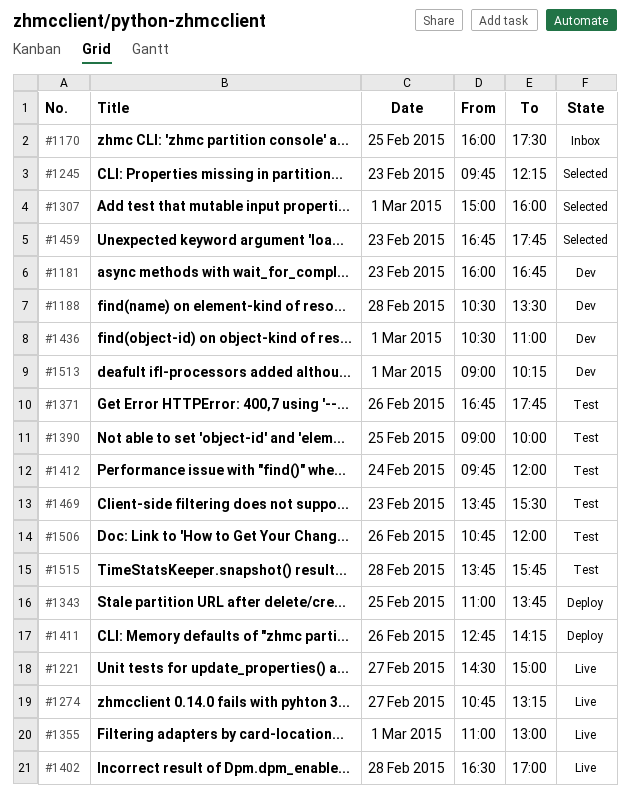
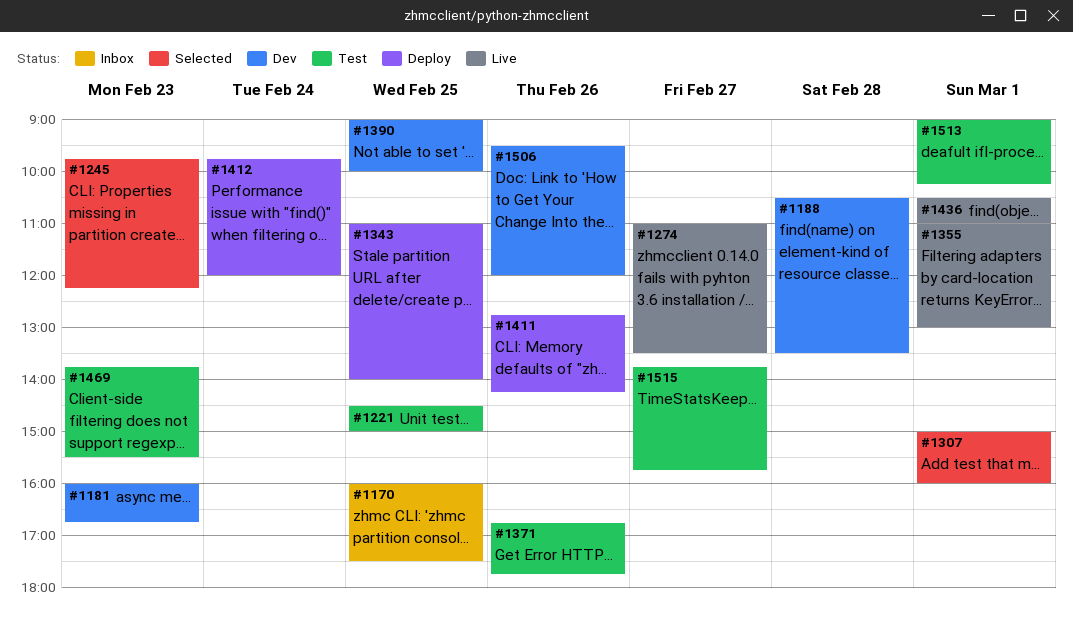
#1221, status: Live -> Test
#1221, day: Feb 27 -> Feb 25
#1274, begins: 10:45 -> 11:00
#1274, ends: 13:15 -> 13:30
#1343, ends: 13:45 -> 14:00
#1390, status: Test -> Dev
#1402: present -> none
#1412, status: Test -> Deploy
#1436, status: Dev -> Live
#1459: present -> none
#1506, status: Test -> Dev
#1506, begins: 10:45 -> 09:30
#1513, status: Dev -> Test
#1515, day: Feb 28 -> Feb 27

